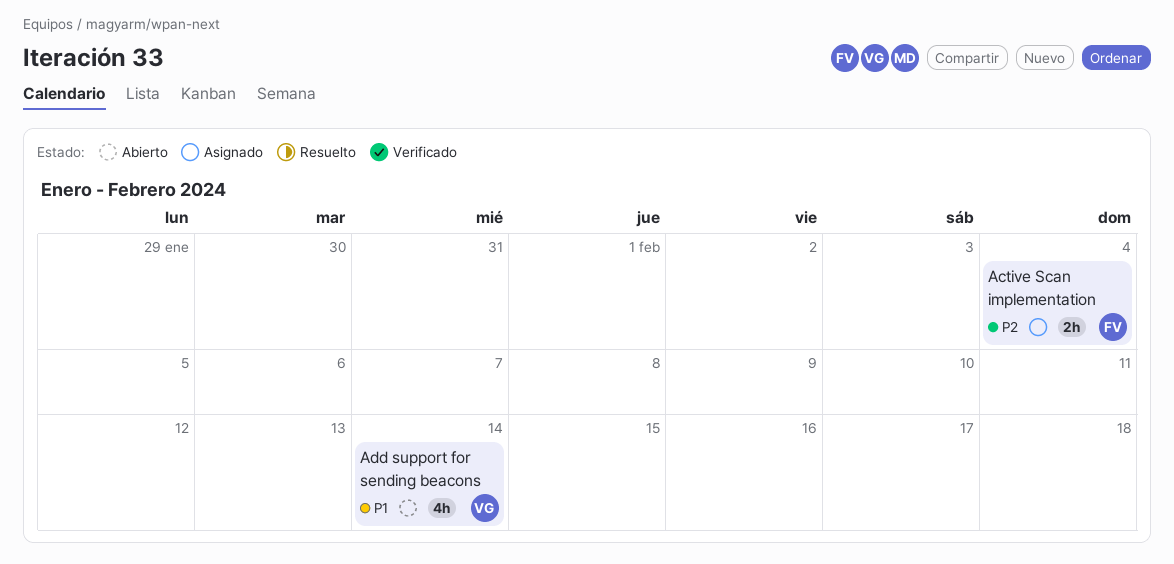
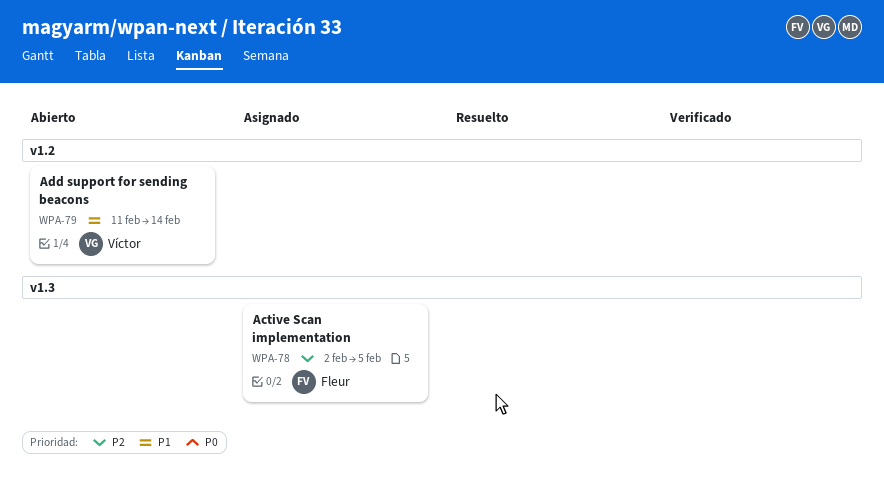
Active Scan implementation, due: Feb 4 -> Feb 5

